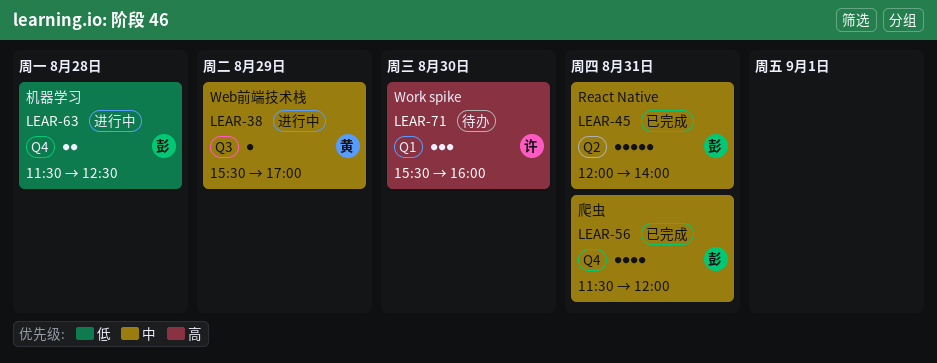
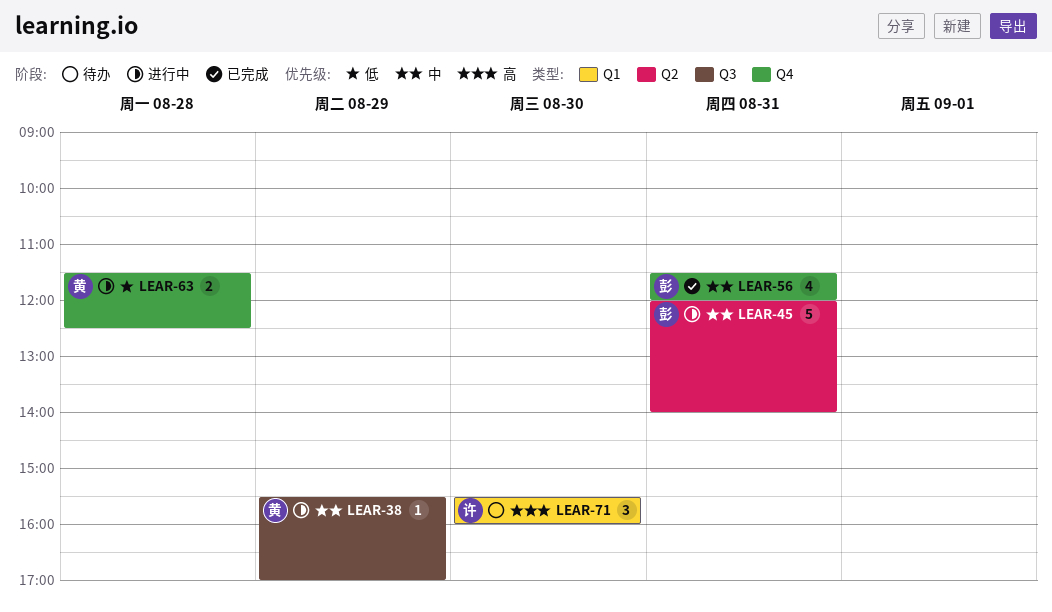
LEAR-45, status: 已完成 -> 进行中
LEAR-63, owner: 彭 -> 黄

